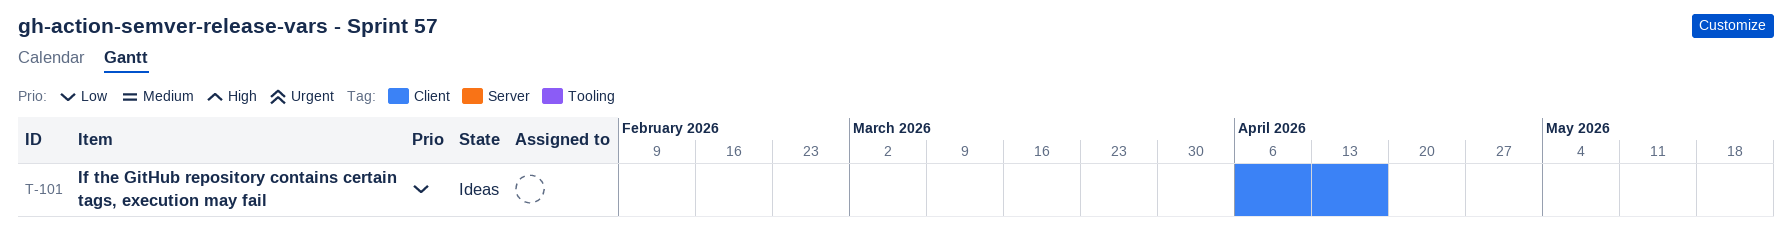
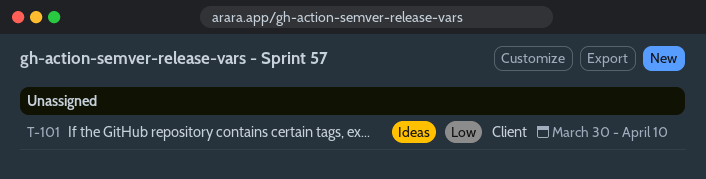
T-101, start: Apr 6 -> Mar 30
T-101, due: Apr 17 -> Apr 10

